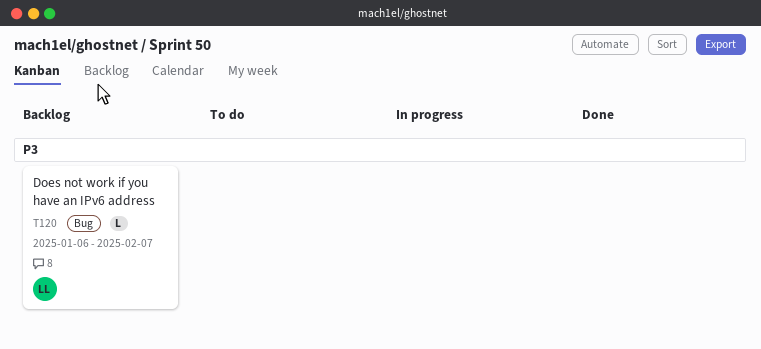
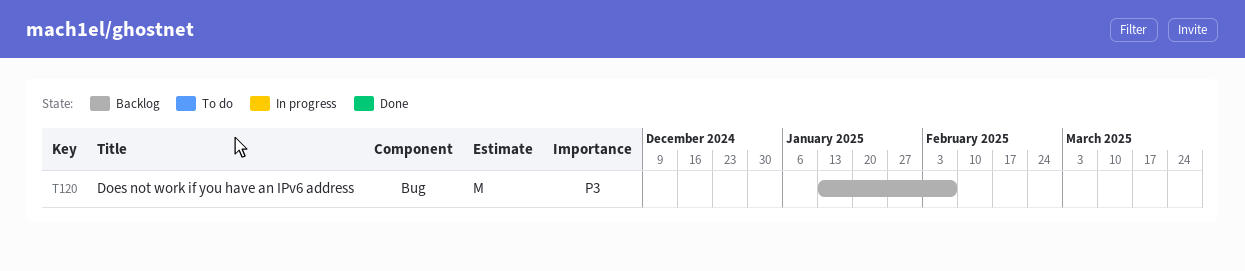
T120, estimate: L -> M
T120, start: Jan 6 -> Jan 13

